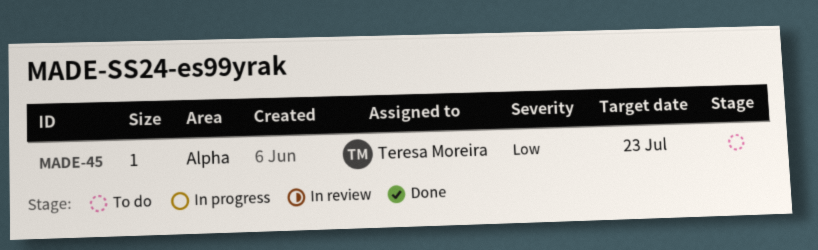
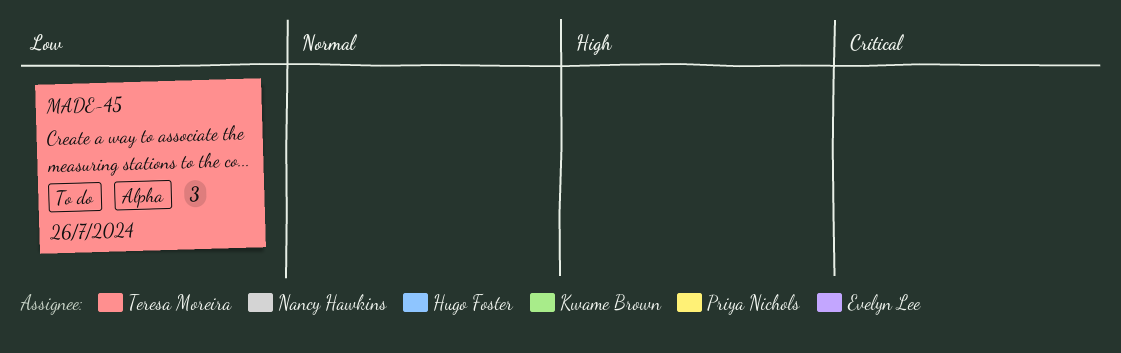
MADE-45, estimate: 1 -> 3
MADE-45, due: Jul 23 -> Jul 26

